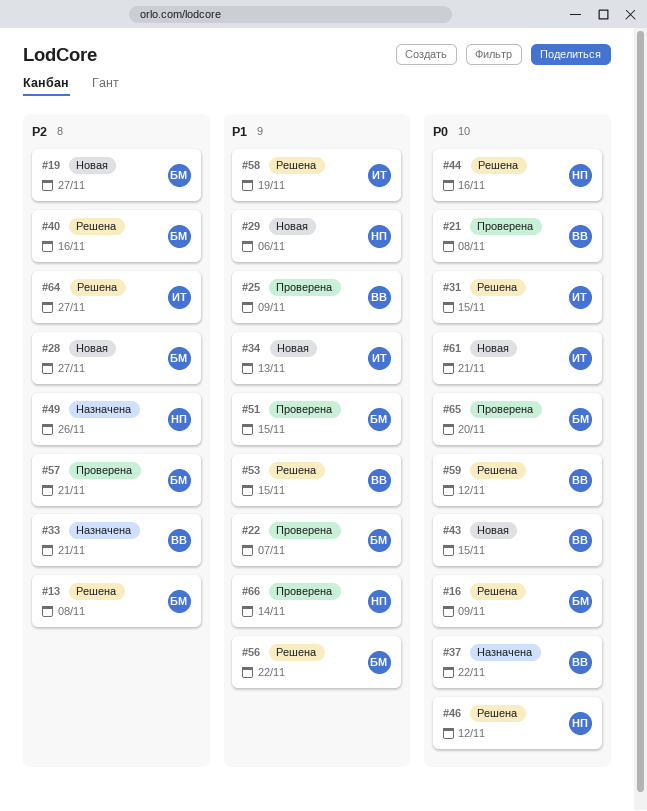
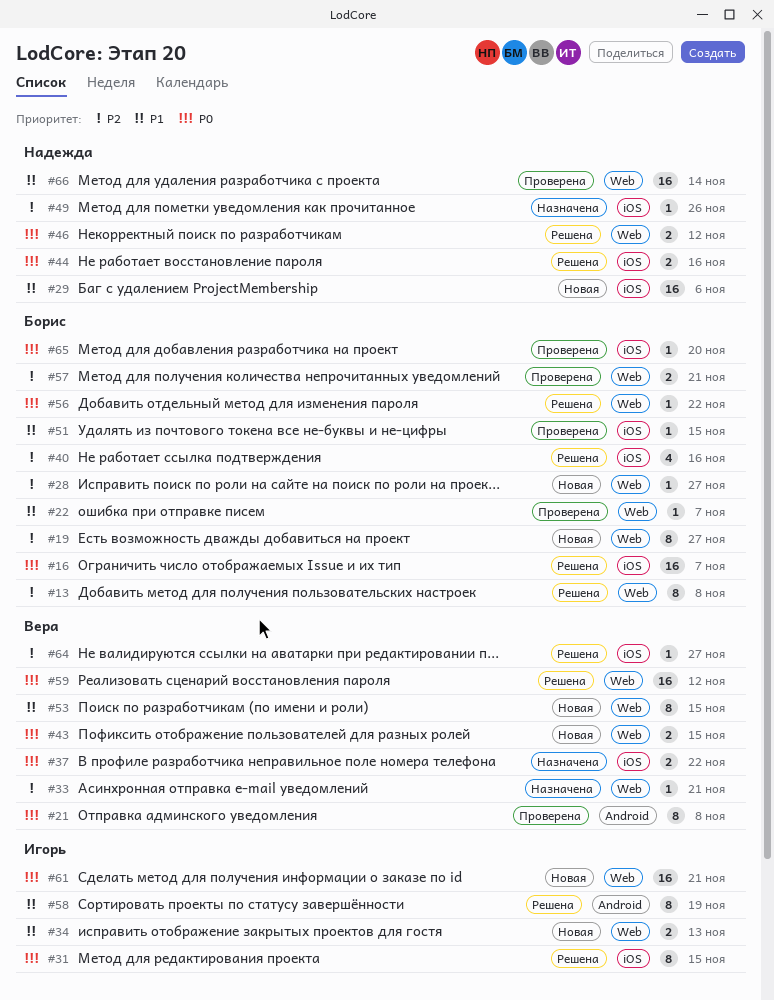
#16, due: Nov 9 -> Nov 7
#25: present -> none
#53, status: Решена -> Новая
#56, priority: P1 -> P0
#64, owner: Игорь -> Вера

